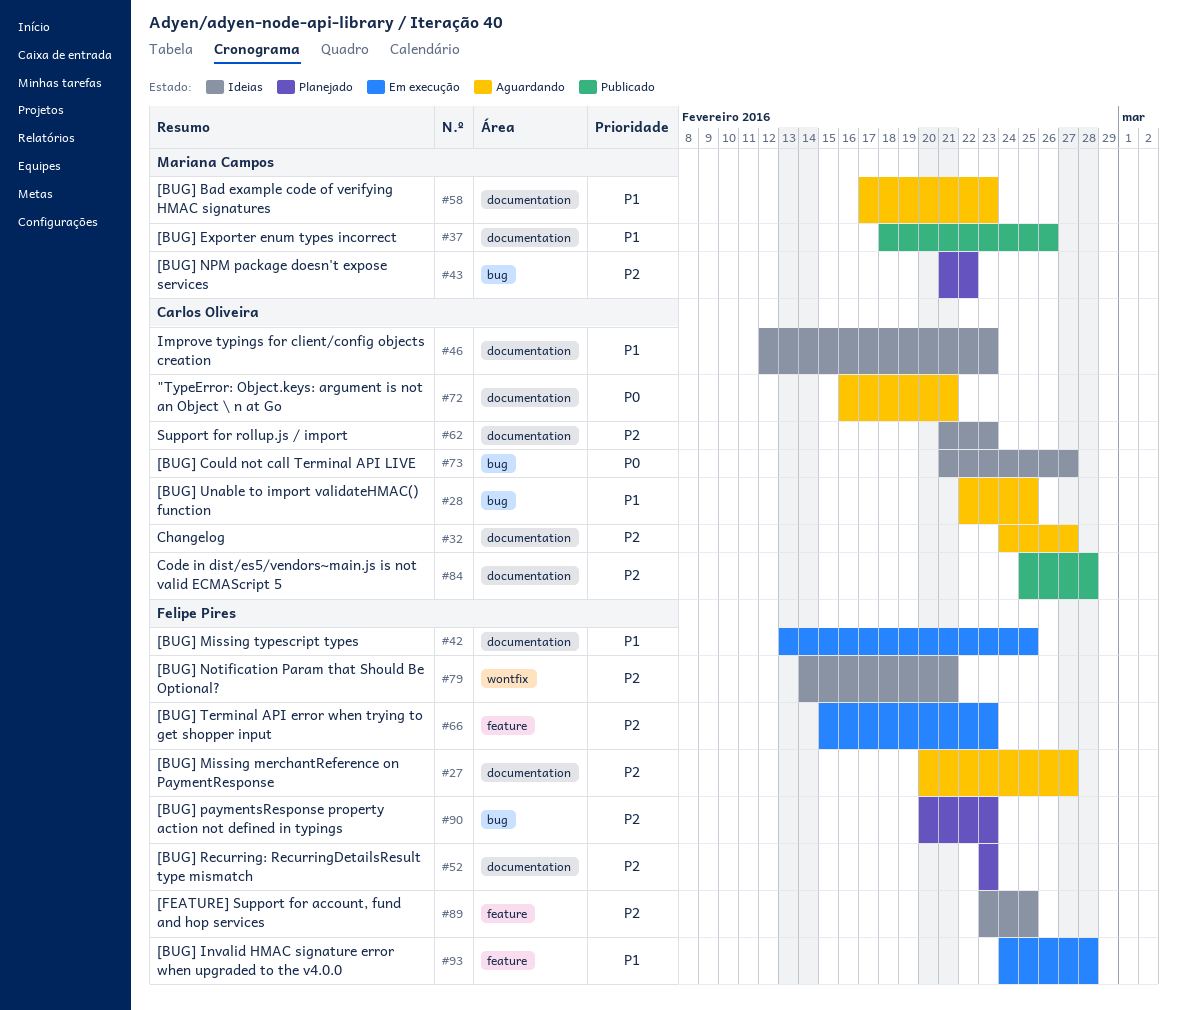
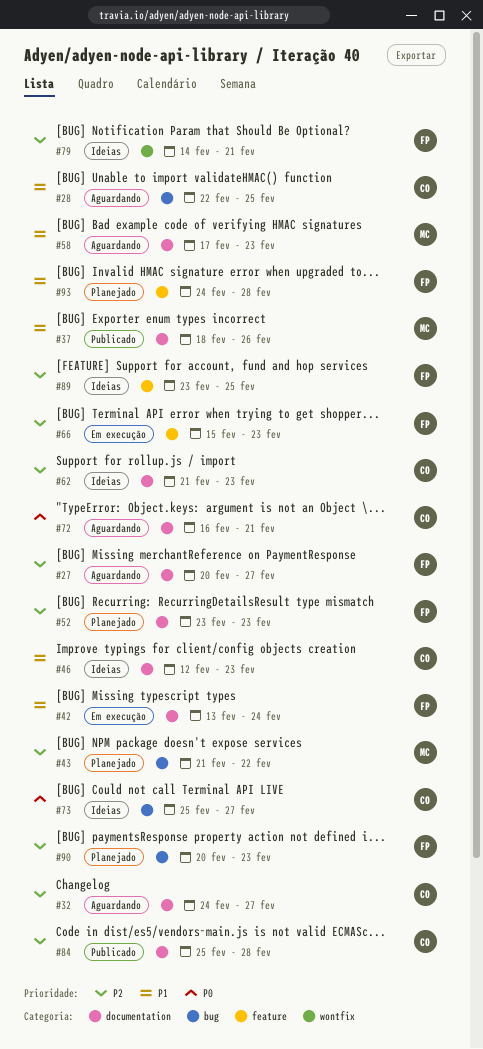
#42, due: Feb 25 -> Feb 24
#73, start: Feb 21 -> Feb 25
#93, status: Em execução -> Planejado

